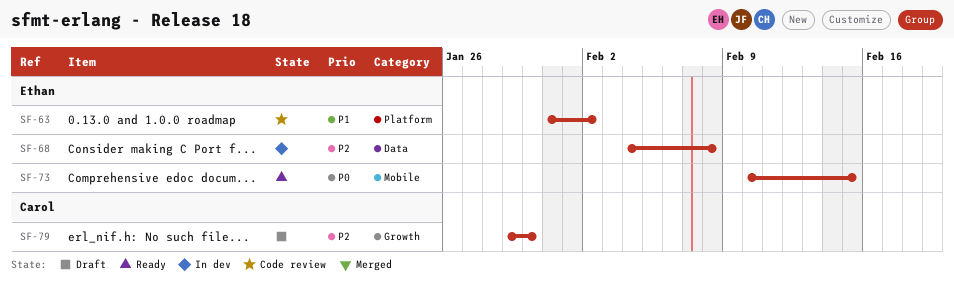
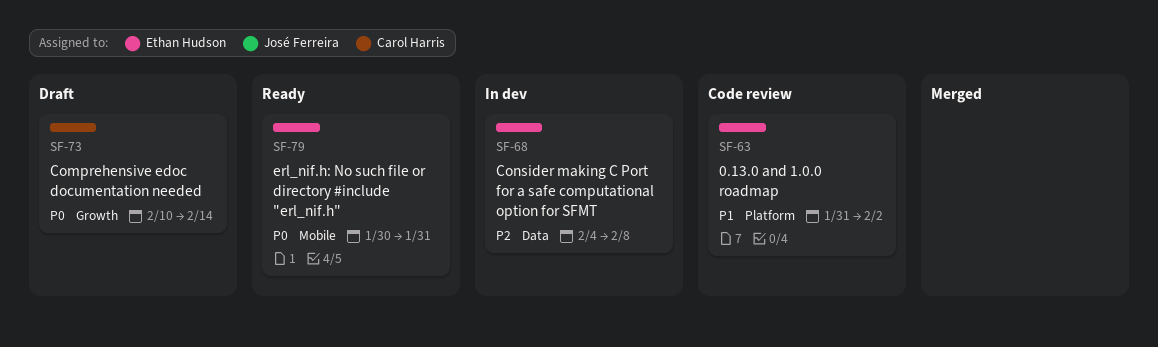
SF-73, status: Ready -> Draft
SF-73, owner: Ethan Hudson -> Carol Harris
SF-73, label: Mobile -> Growth
SF-73, due: Feb 15 -> Feb 14
SF-79, status: Draft -> Ready
SF-79, owner: Carol Harris -> Ethan Hudson
SF-79, priority: P2 -> P0
SF-79, label: Growth -> Mobile
SF-79, start: Jan 29 -> Jan 30
SF-79, due: Jan 30 -> Jan 31

